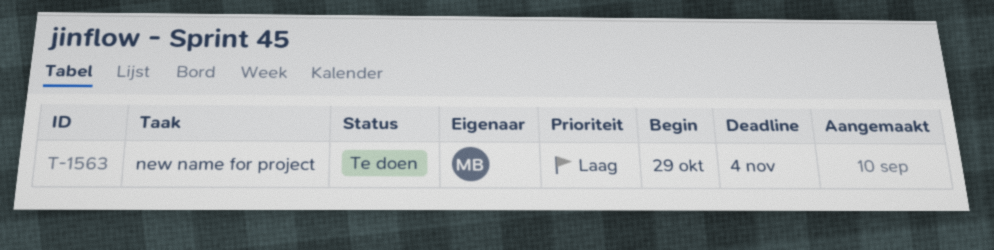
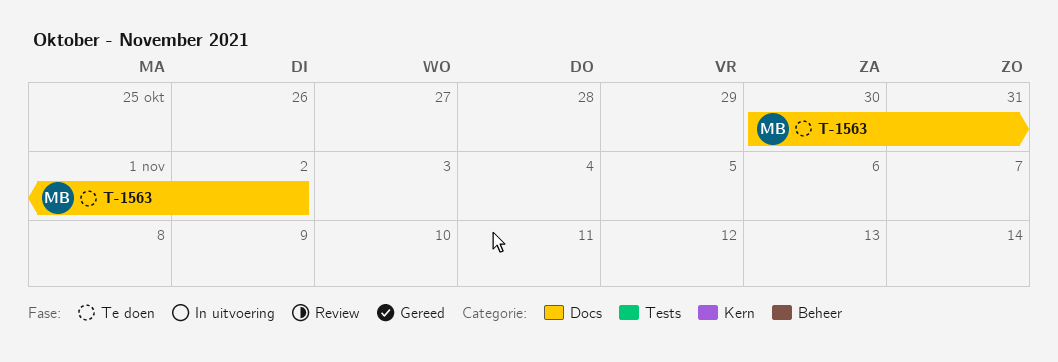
T-1563, start: Oct 29 -> Oct 30
T-1563, due: Nov 4 -> Nov 2

